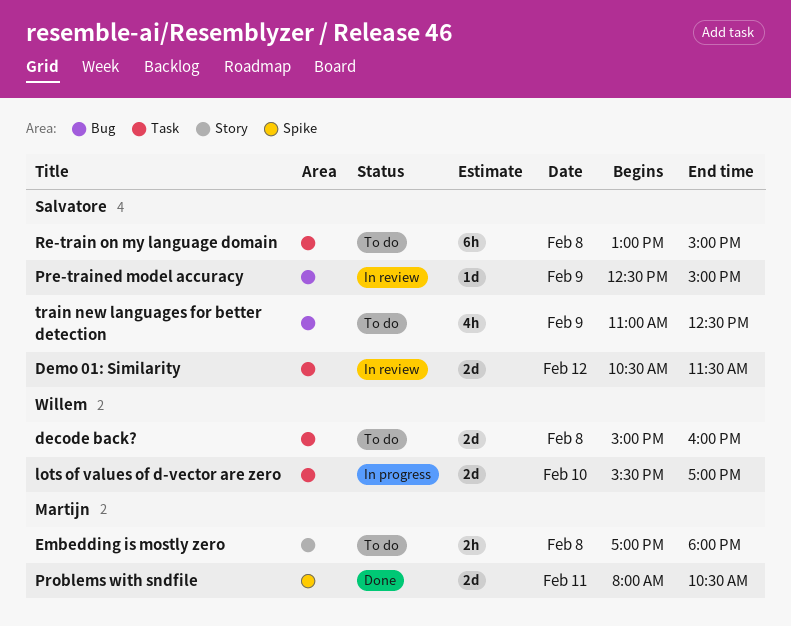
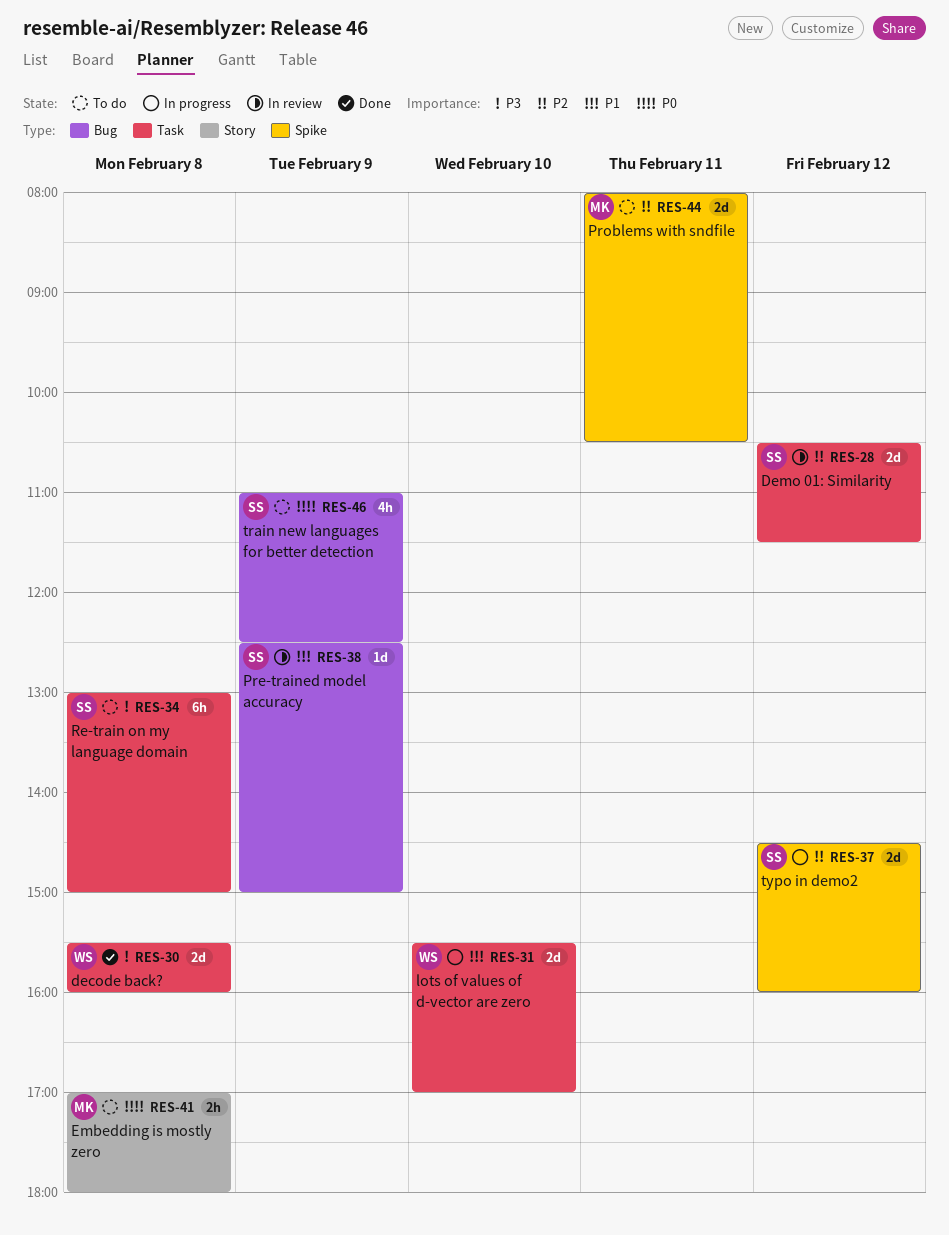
decode back?, status: To do -> Done
decode back?, begins: 15:00 -> 15:30
Problems with sndfile, status: Done -> To do
typo in demo2: none -> present

